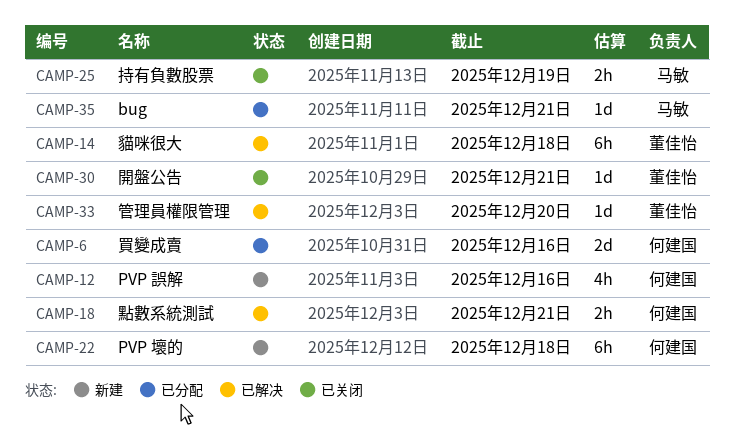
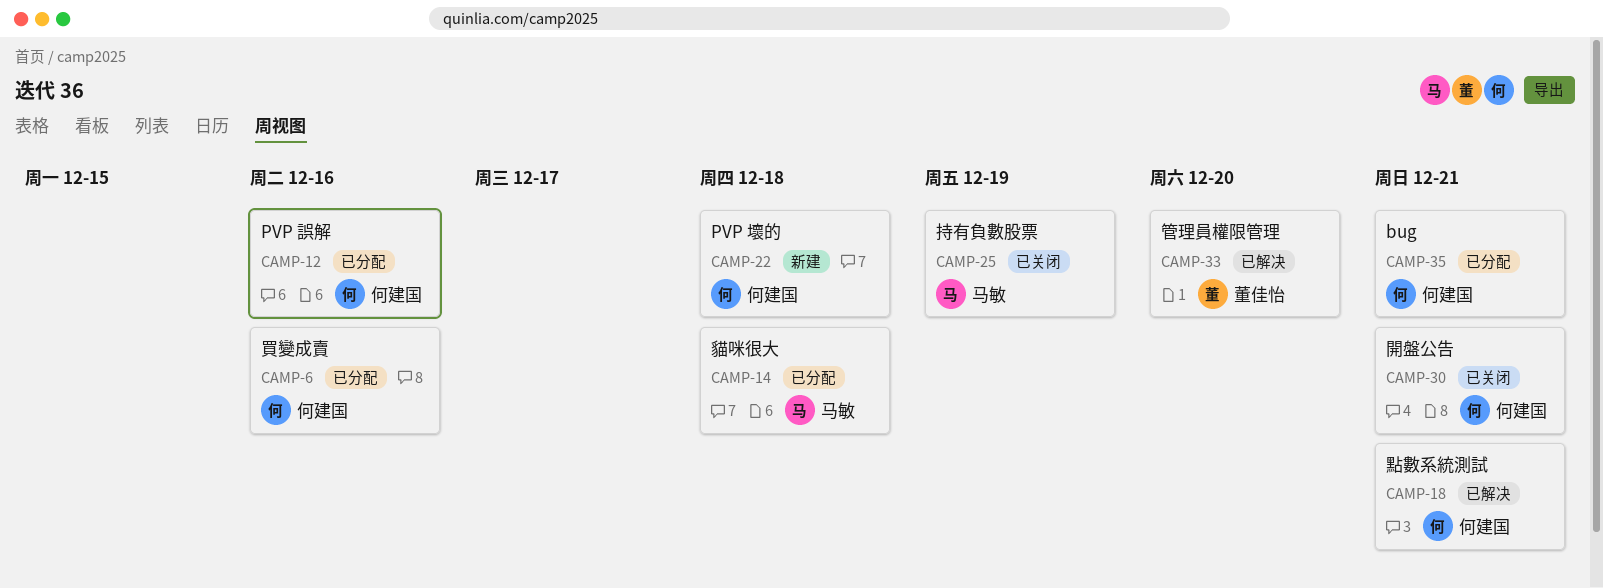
CAMP-12, status: 新建 -> 已分配
CAMP-14, status: 已解决 -> 已分配
CAMP-14, owner: 董佳怡 -> 马敏
CAMP-30, owner: 董佳怡 -> 何建国
CAMP-35, owner: 马敏 -> 何建国

